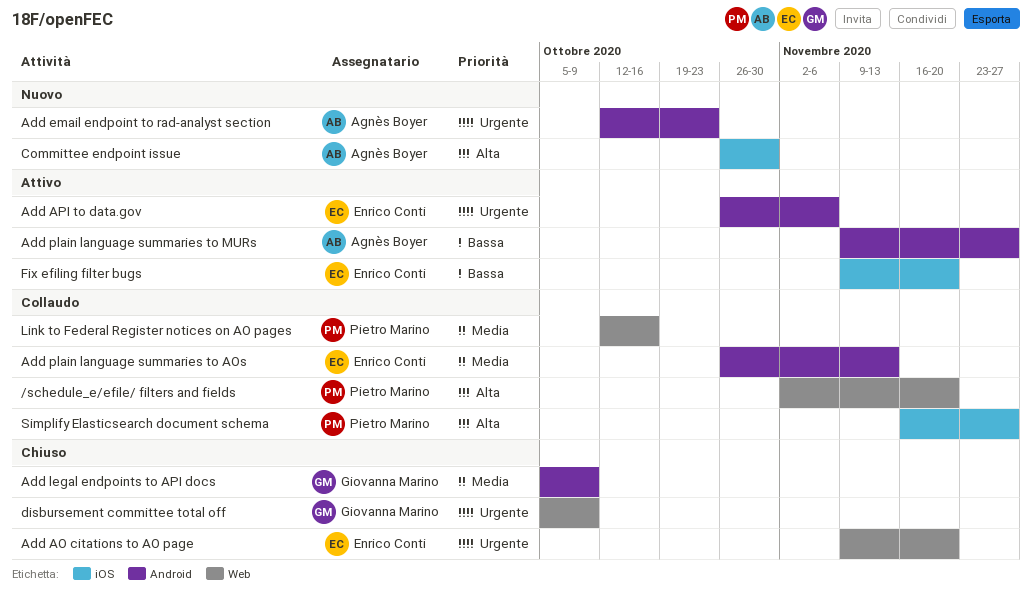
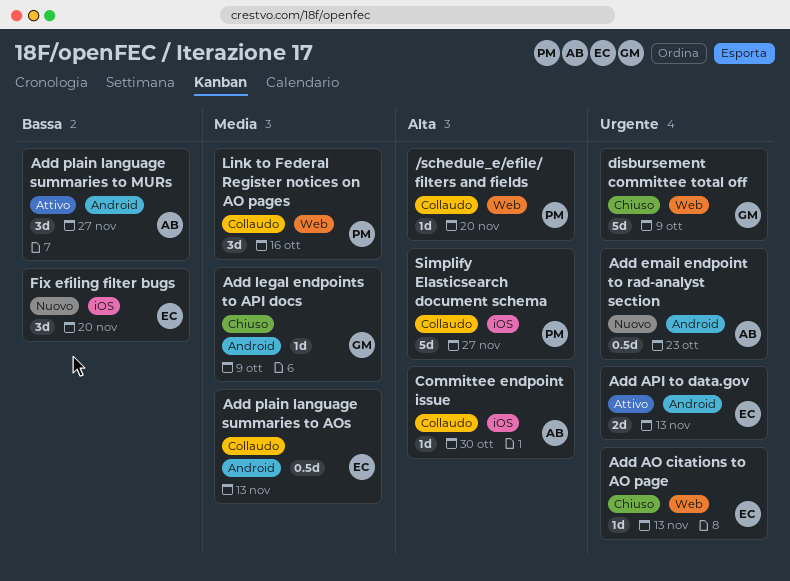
Add AO citations to AO page, due: Nov 20 -> Nov 13
Add API to data.gov, due: Nov 6 -> Nov 13
Committee endpoint issue, status: Nuovo -> Collaudo
Fix efiling filter bugs, status: Attivo -> Nuovo

